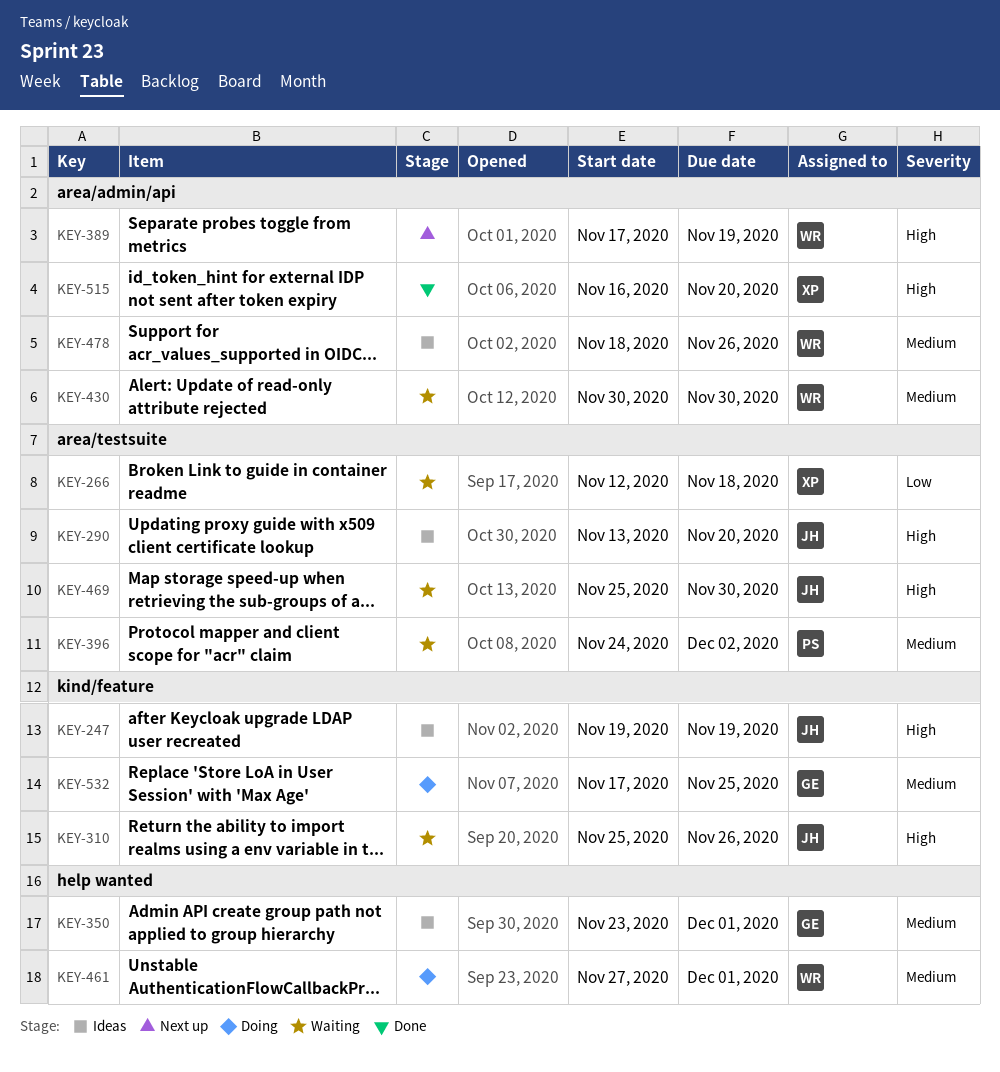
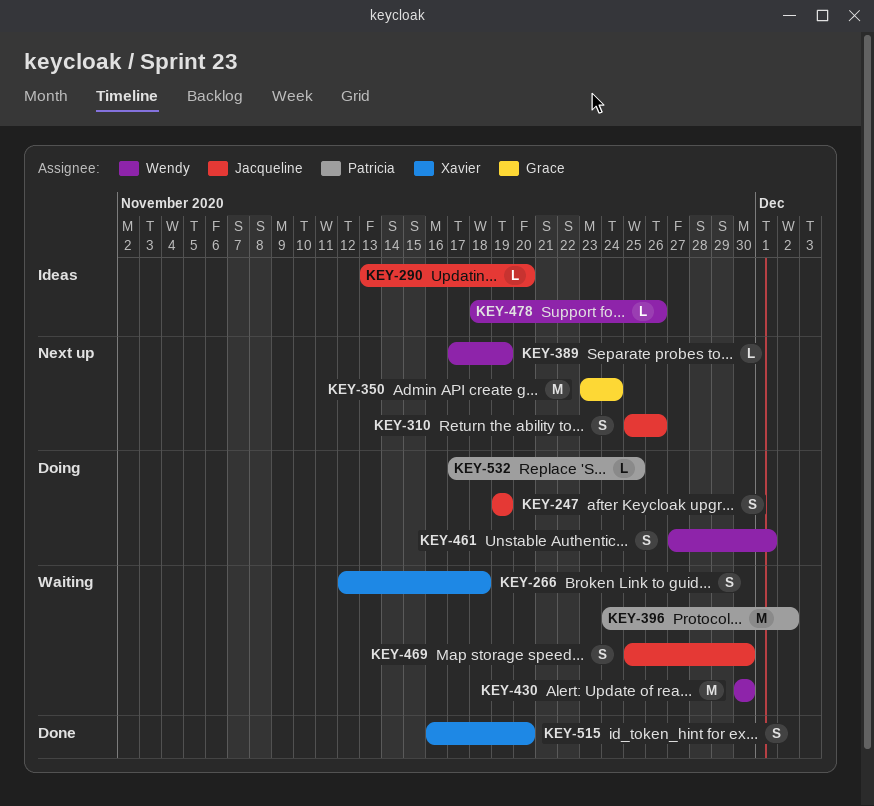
KEY-247, status: Ideas -> Doing
KEY-310, status: Waiting -> Next up
KEY-350, status: Ideas -> Next up
KEY-350, due: Dec 1 -> Nov 24
KEY-532, owner: Grace -> Patricia

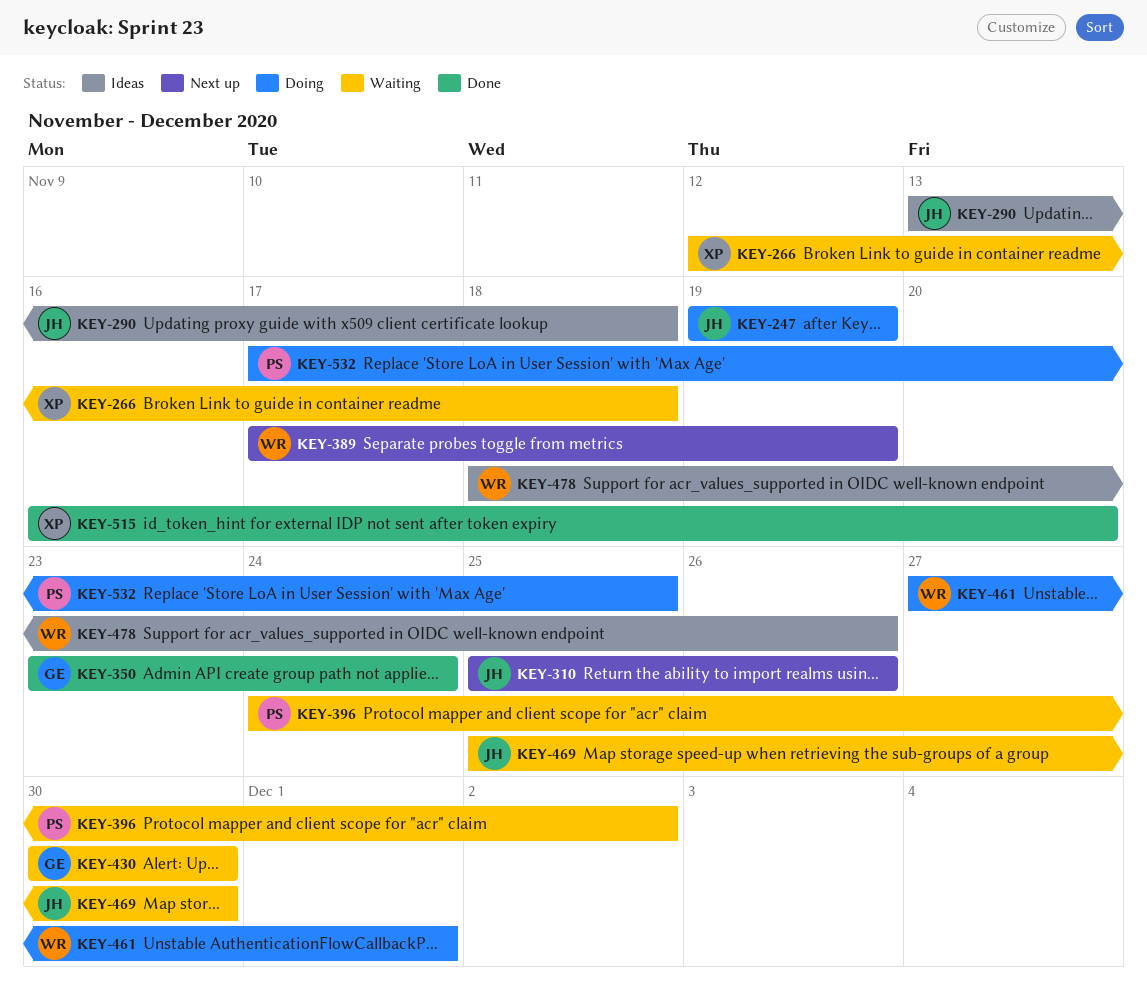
KEY-290, due: Nov 20 -> Nov 18
KEY-350, status: Next up -> Done
KEY-430, owner: Wendy -> Grace

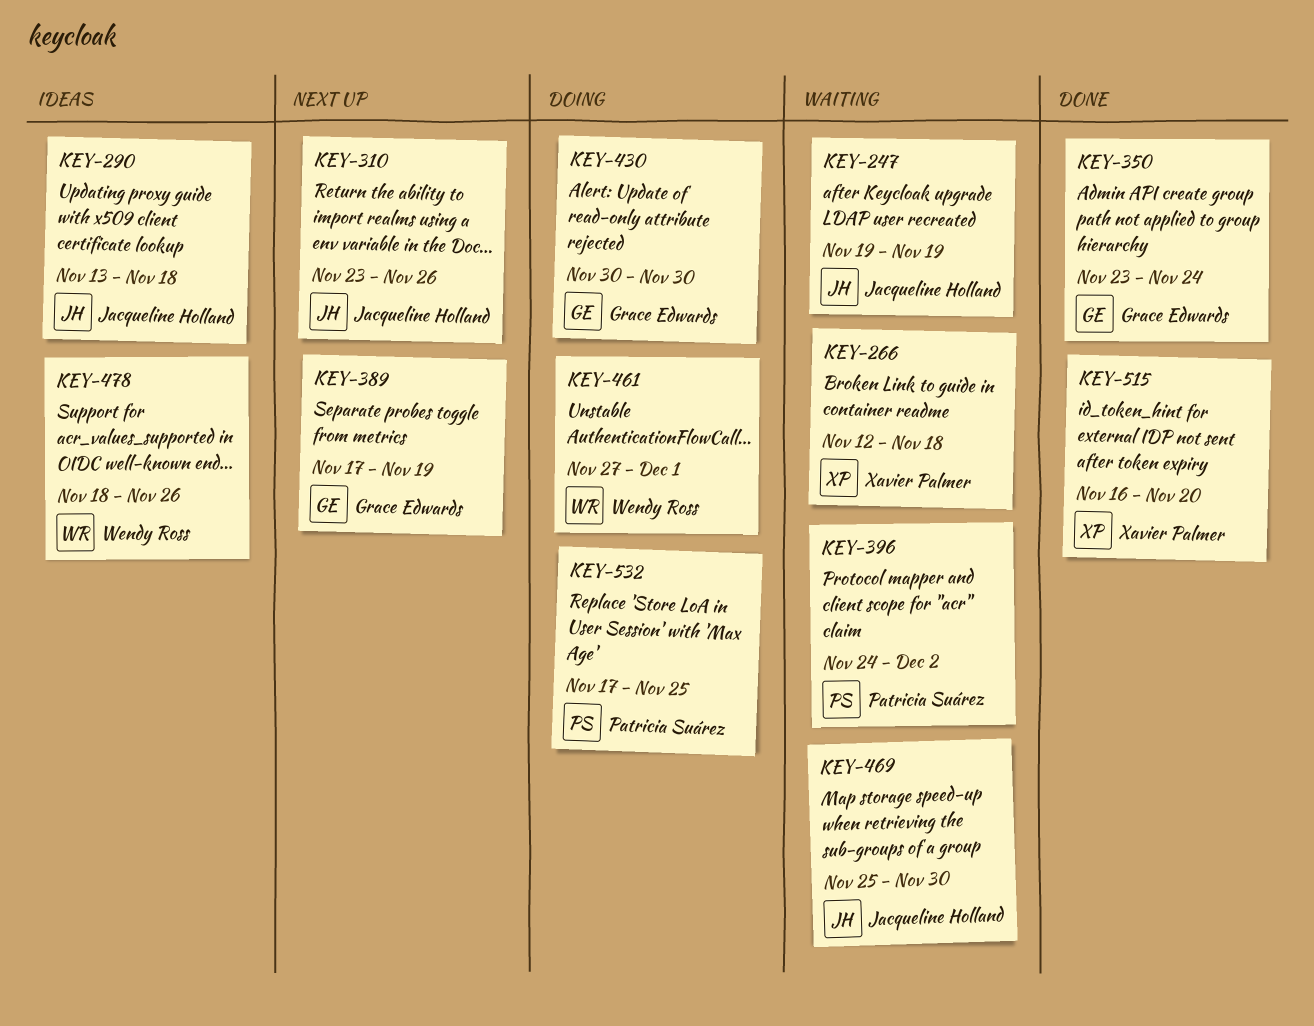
KEY-247, status: Doing -> Waiting
KEY-310, start: Nov 25 -> Nov 23
KEY-389, owner: Wendy Ross -> Grace Edwards
KEY-430, status: Waiting -> Doing

